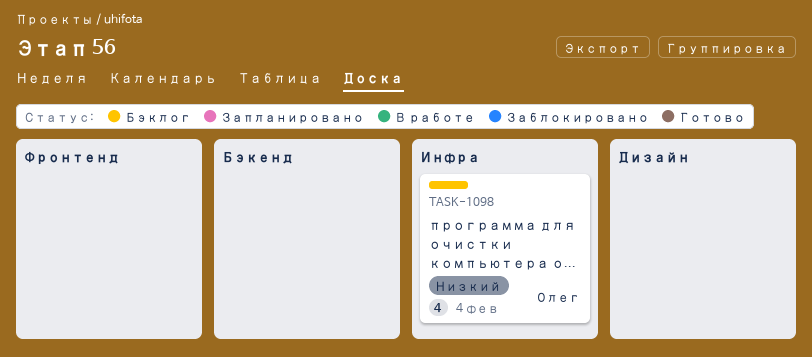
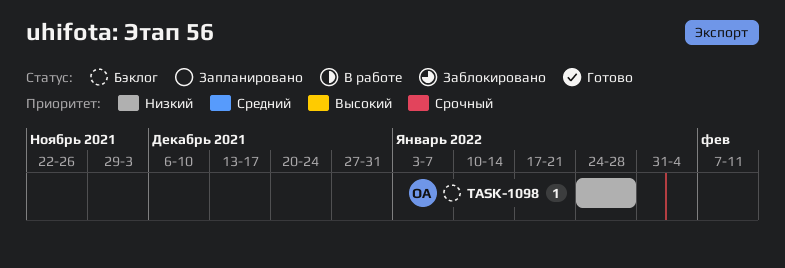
TASK-1098, estimate: 4 -> 1
TASK-1098, due: Feb 4 -> Jan 28

